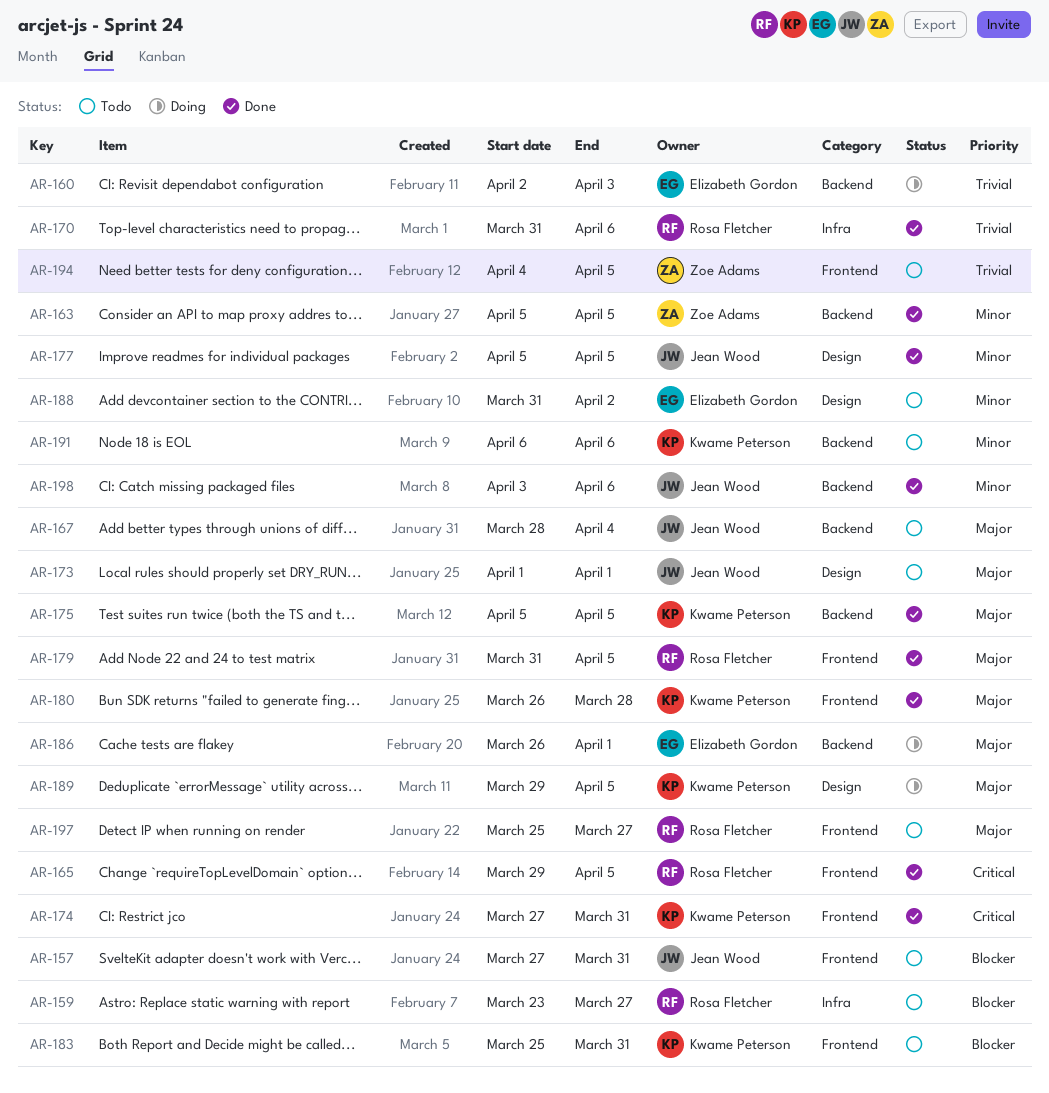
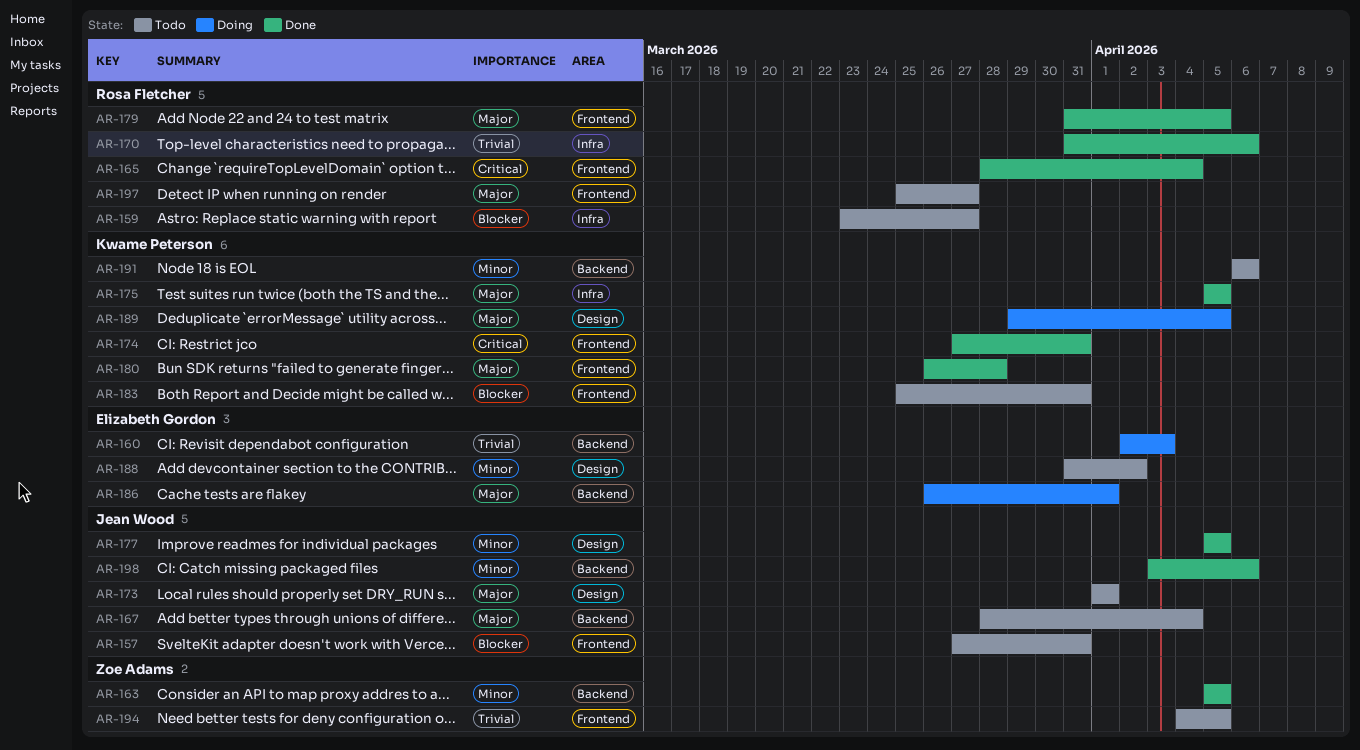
AR-165, start: Mar 29 -> Mar 28
AR-165, due: Apr 5 -> Apr 4
AR-175, label: Backend -> Infra

